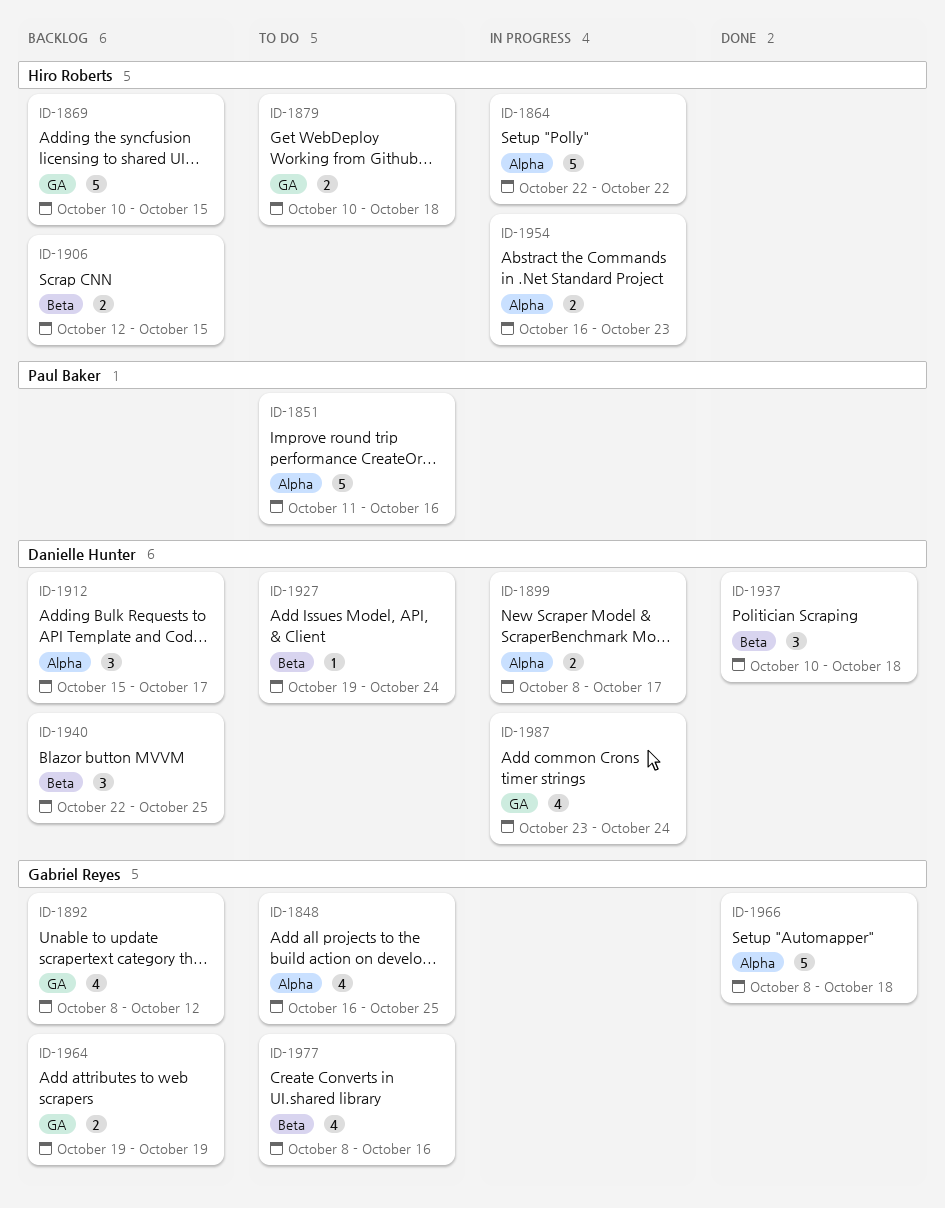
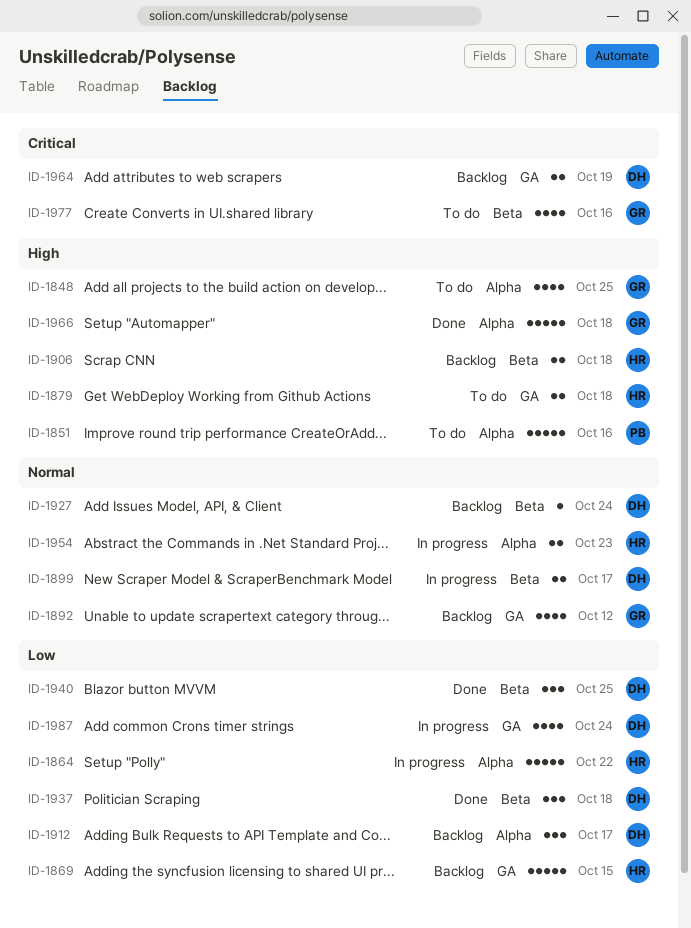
ID-1899, label: Alpha -> Beta
ID-1906, due: Oct 15 -> Oct 18
ID-1927, status: To do -> Backlog
ID-1940, status: Backlog -> Done
ID-1964, owner: Gabriel Reyes -> Danielle Hunter

